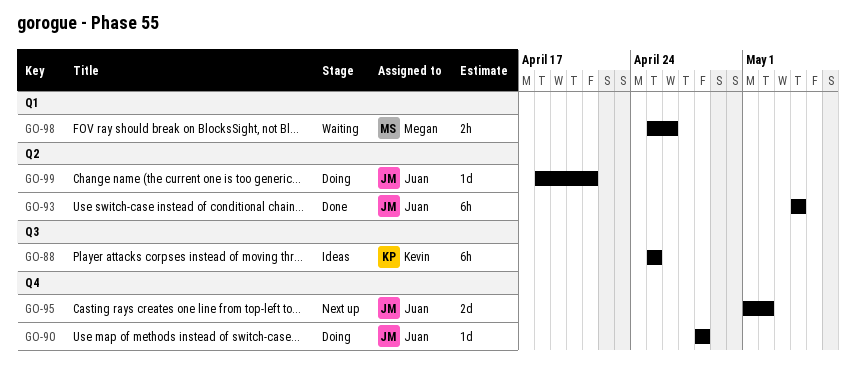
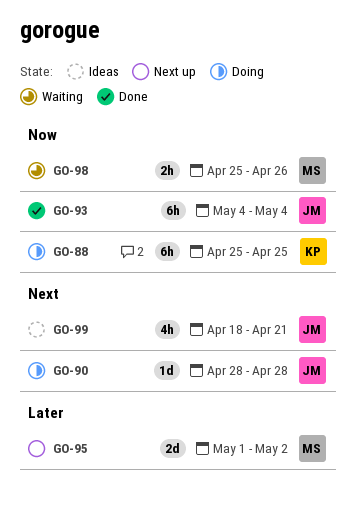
GO-88, status: Ideas -> Doing
GO-95, owner: Juan -> Megan
GO-99, status: Doing -> Ideas
GO-99, estimate: 1d -> 4h

